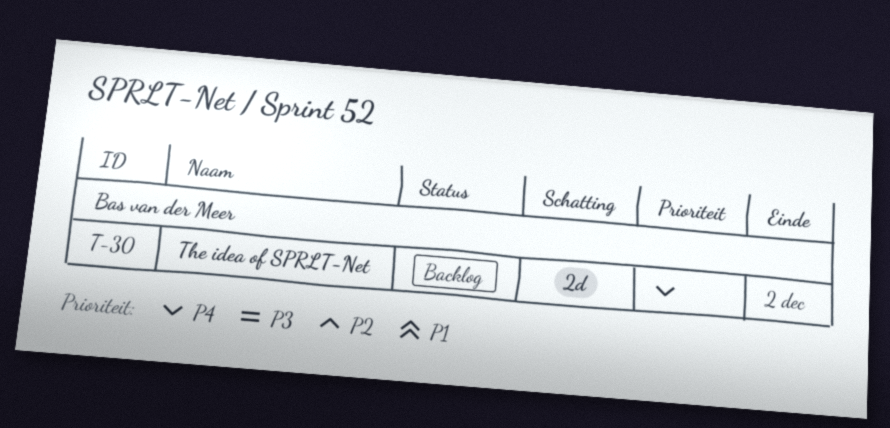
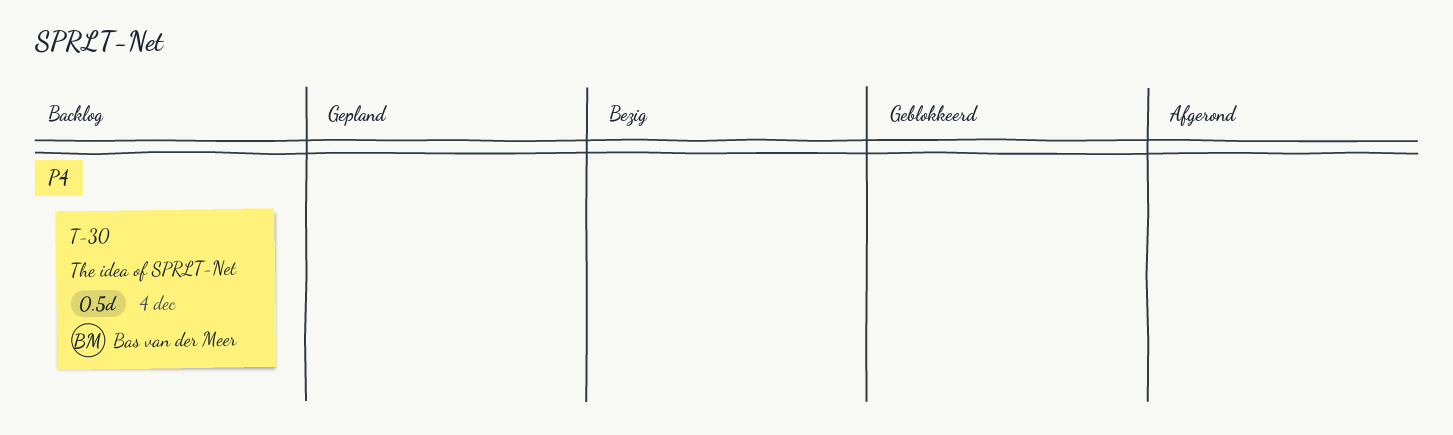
T-30, estimate: 2d -> 0.5d
T-30, due: Dec 2 -> Dec 4

